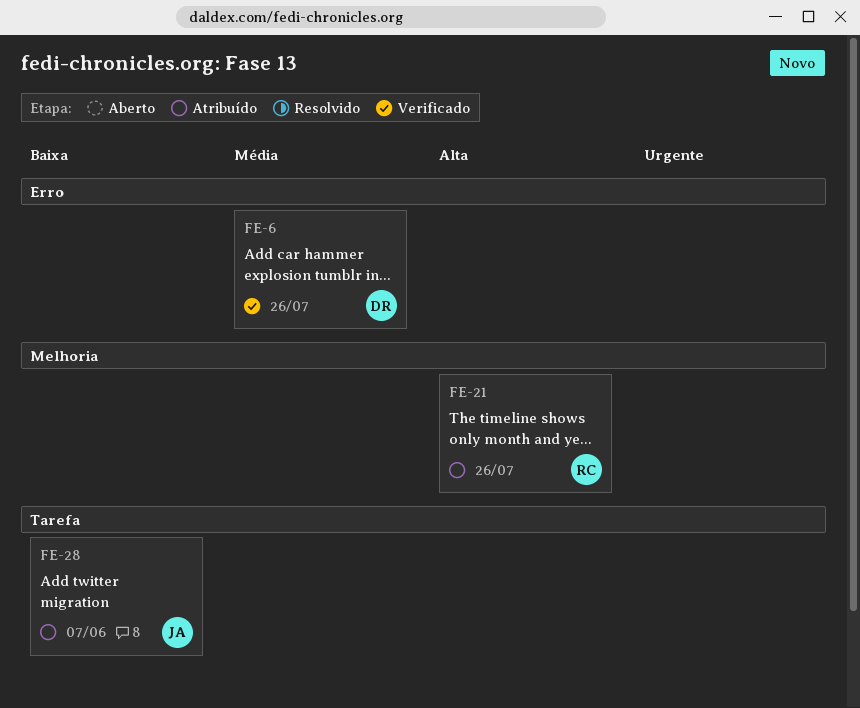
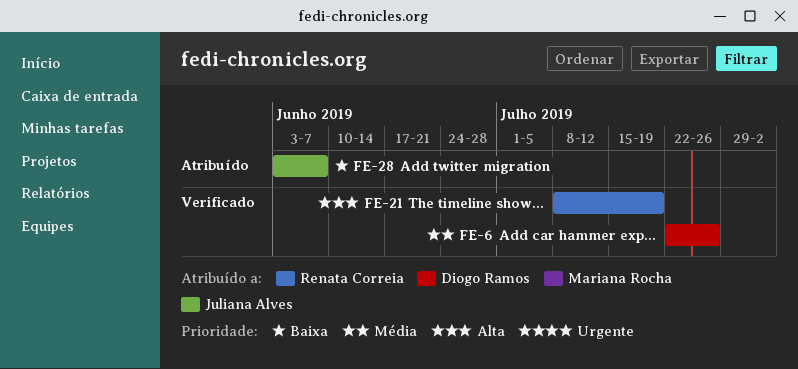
FE-21, status: Atribuído -> Verificado
FE-21, due: Jul 26 -> Jul 19

